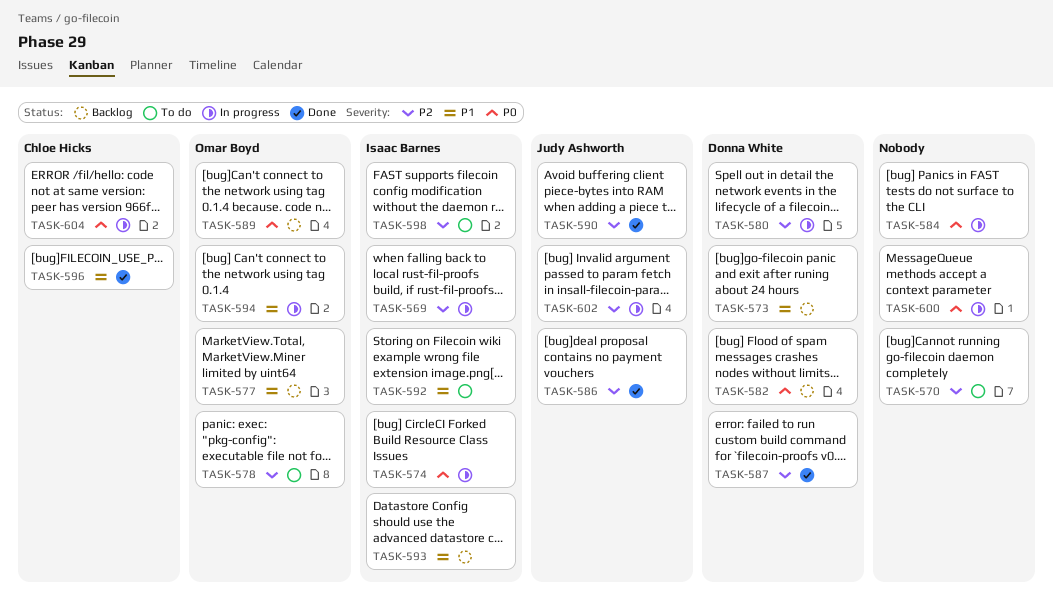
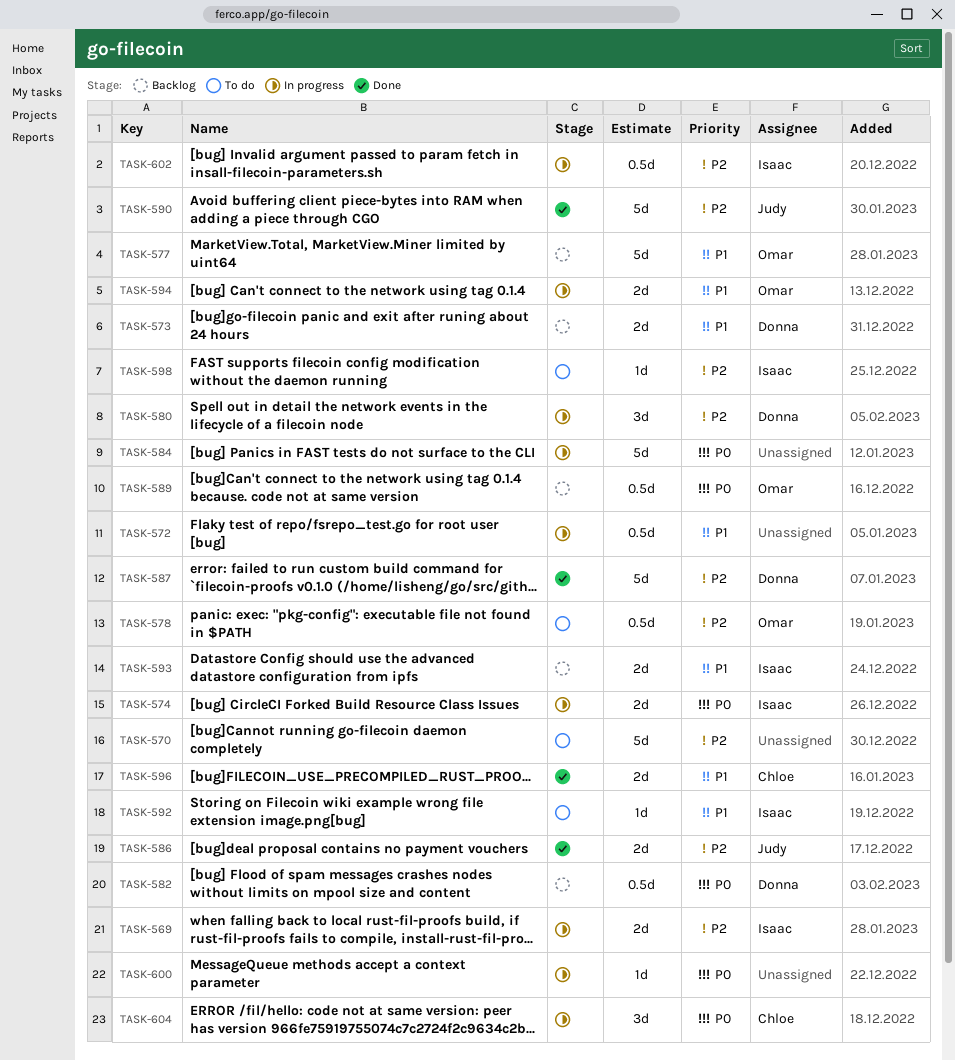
TASK-572: none -> present
TASK-602, owner: Judy Ashworth -> Isaac Barnes

